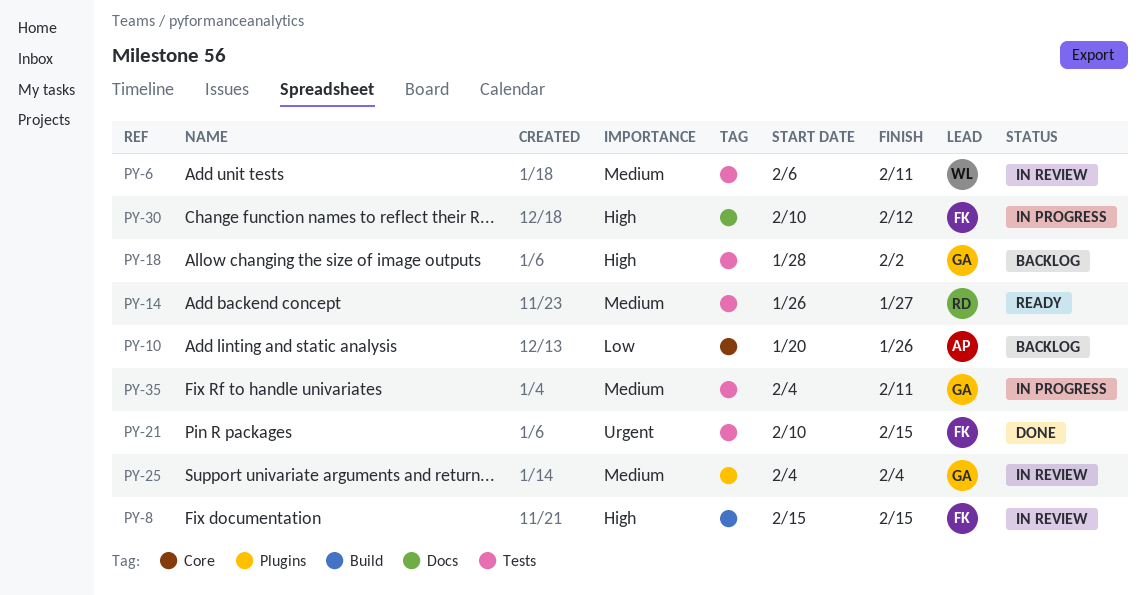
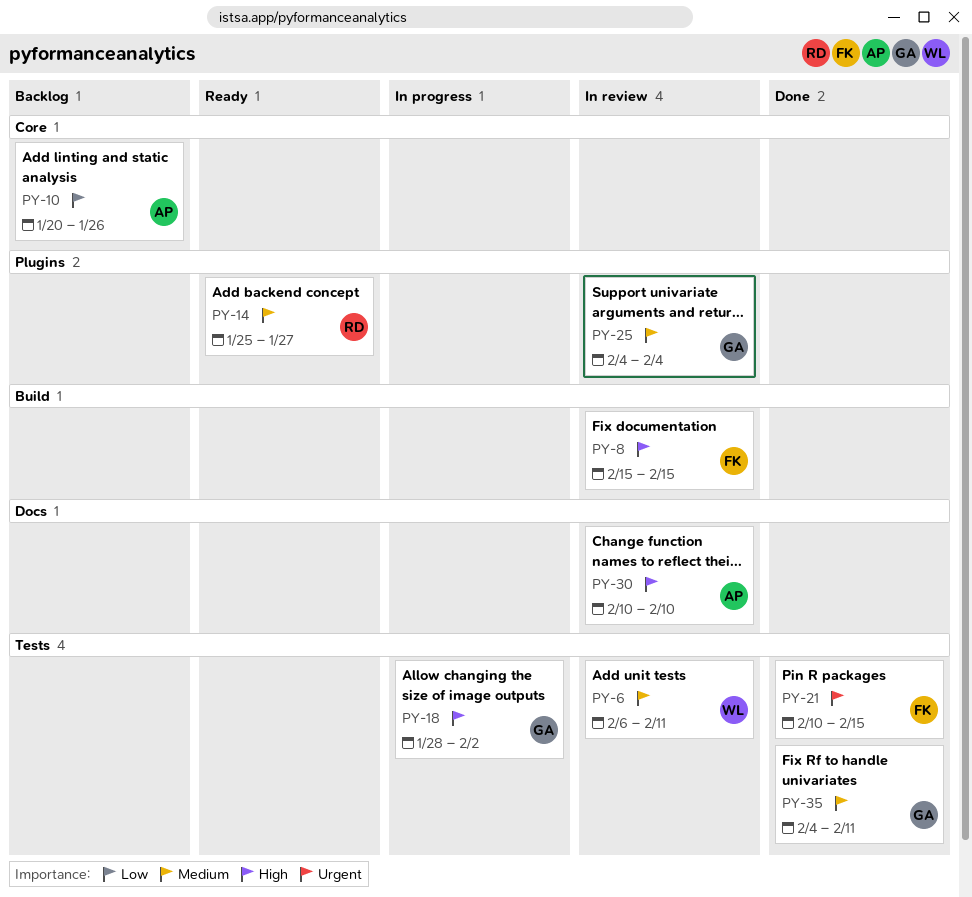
PY-14, label: Tests -> Plugins
PY-14, start: Jan 26 -> Jan 25
PY-18, status: Backlog -> In progress
PY-30, status: In progress -> In review
PY-30, owner: FK -> AP
PY-30, due: Feb 12 -> Feb 10
PY-35, status: In progress -> Done

